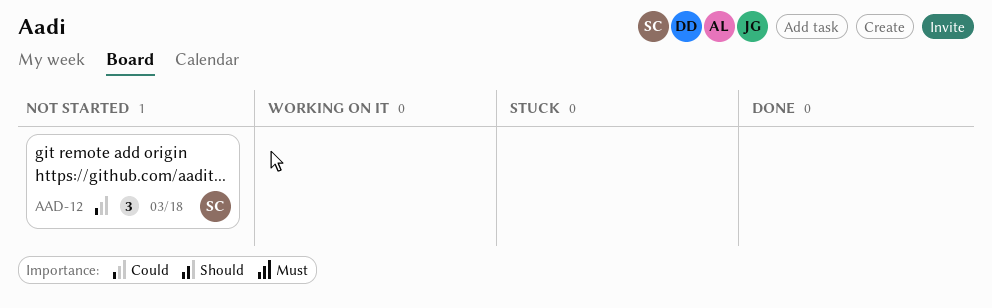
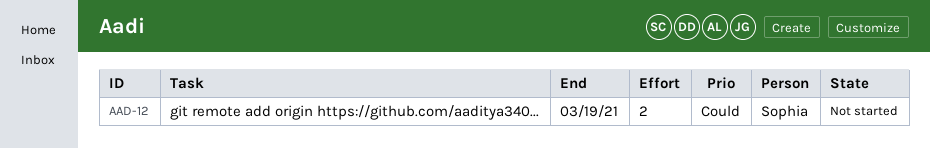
AAD-12, estimate: 3 -> 2
AAD-12, due: Mar 18 -> Mar 19

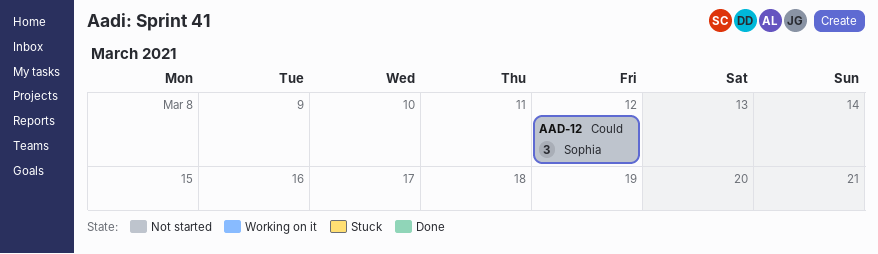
AAD-12, estimate: 2 -> 3
AAD-12, due: Mar 19 -> Mar 12

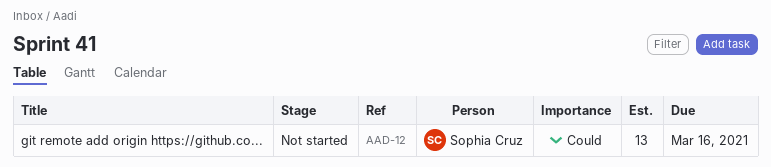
AAD-12, estimate: 3 -> 13
AAD-12, due: Mar 12 -> Mar 16

